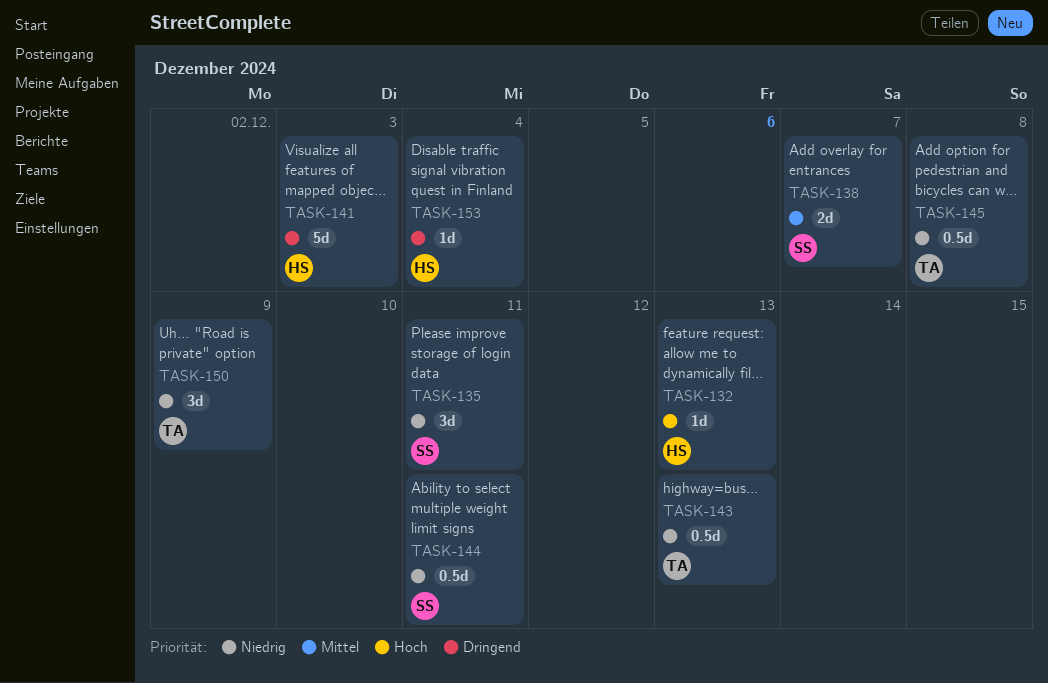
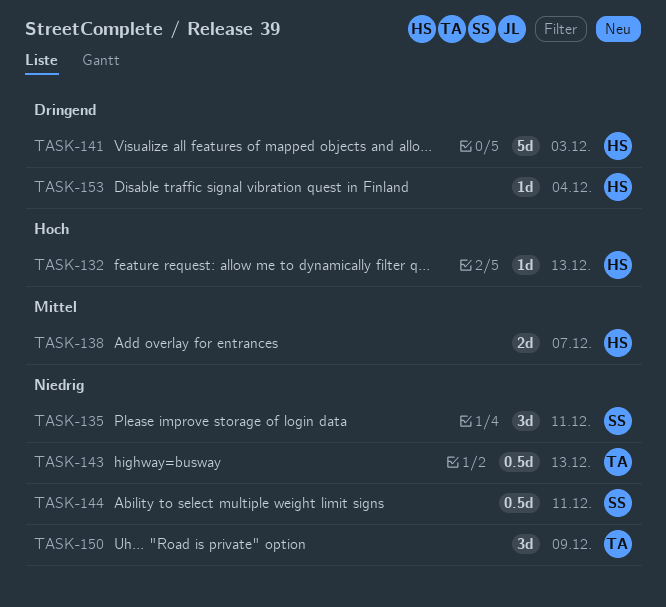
TASK-138, owner: SS -> HS
TASK-145: present -> none

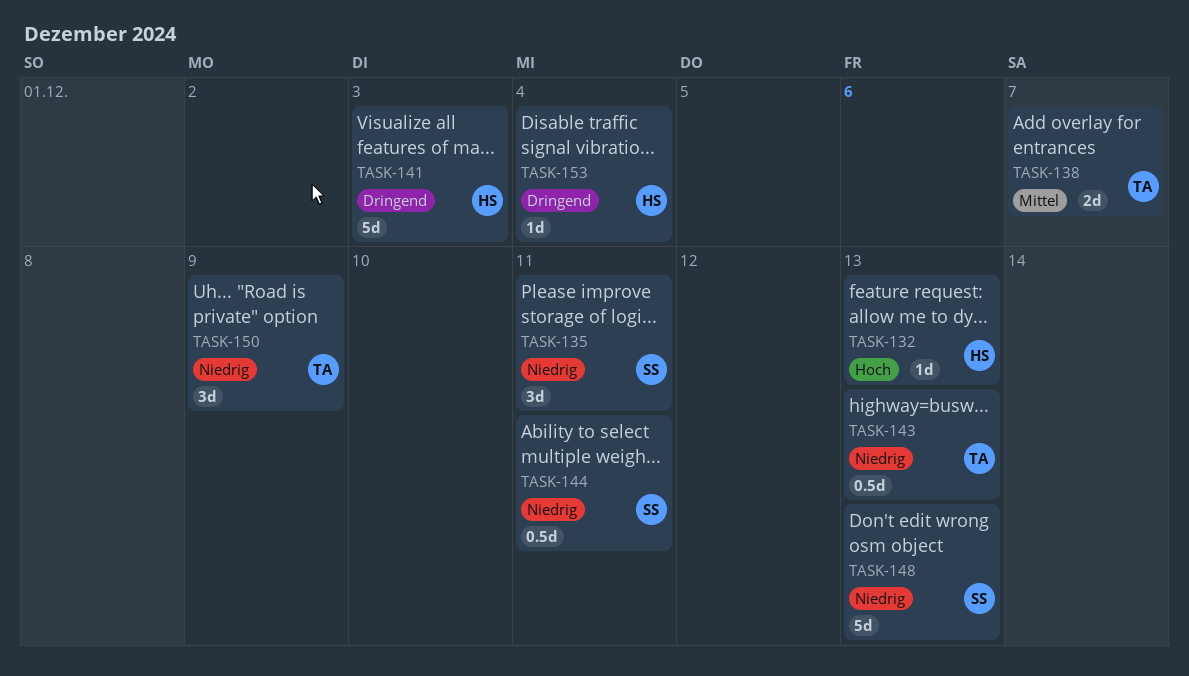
TASK-138, owner: HS -> TA
TASK-148: none -> present

